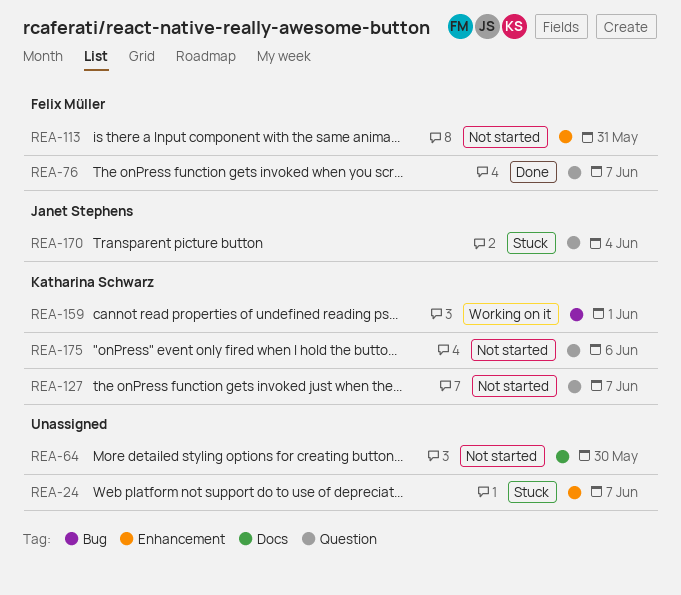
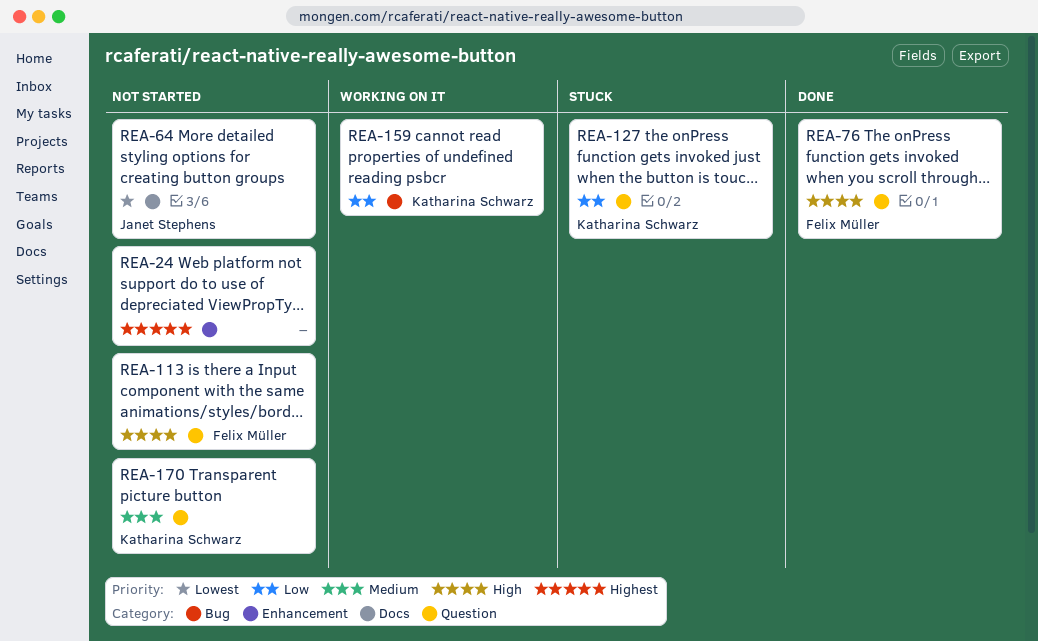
REA-24, status: Stuck -> Not started
REA-64, owner: none -> Janet Stephens
REA-113, label: Enhancement -> Question
REA-127, status: Not started -> Stuck
REA-170, status: Stuck -> Not started
REA-170, owner: Janet Stephens -> Katharina Schwarz
REA-175: present -> none

